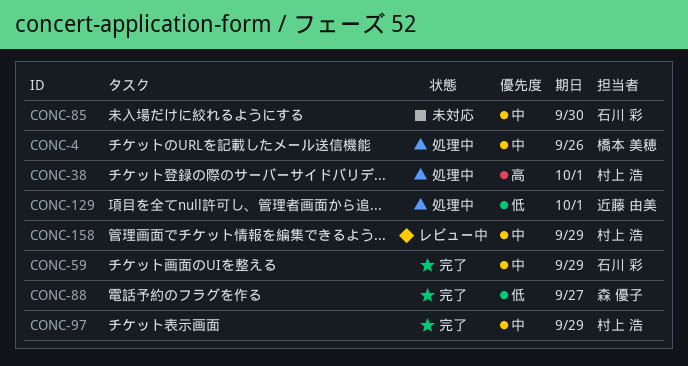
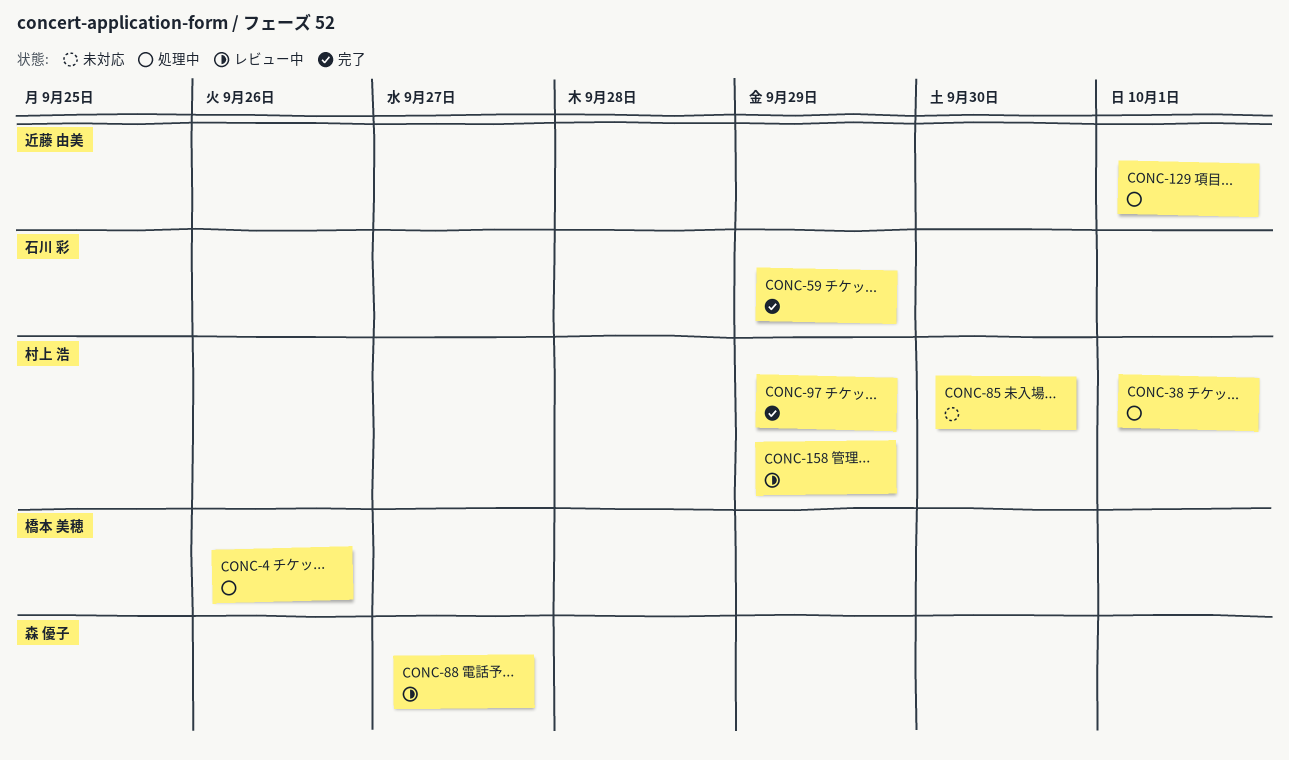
CONC-85, owner: 石川 彩 -> 村上 浩
CONC-88, status: 完了 -> レビュー中

